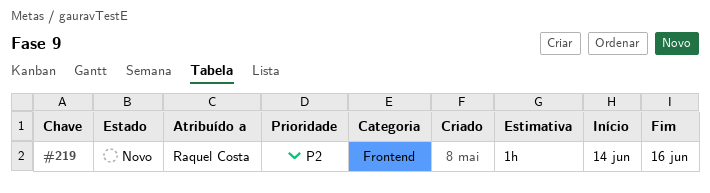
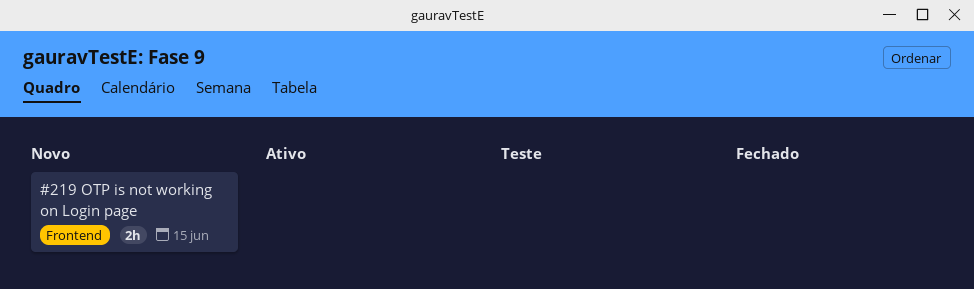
#219, estimate: 1h -> 2h
#219, due: Jun 16 -> Jun 15

